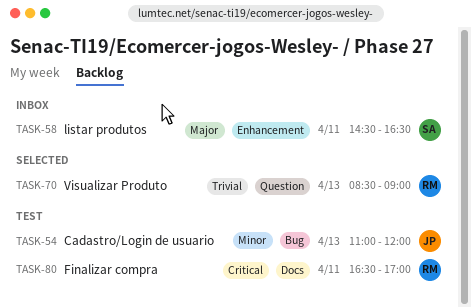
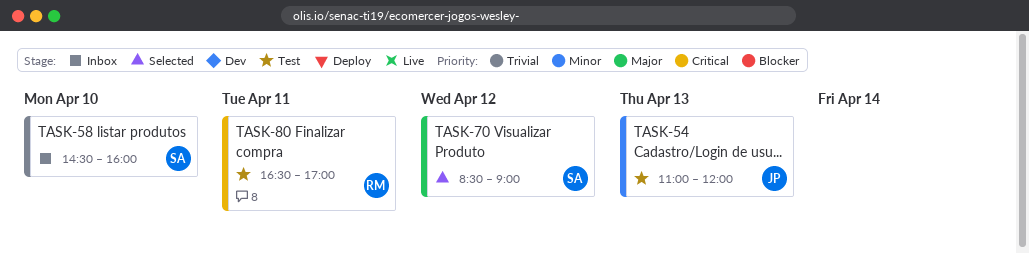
TASK-58, priority: Major -> Trivial
TASK-58, day: Apr 11 -> Apr 10
TASK-58, ends: 16:30 -> 16:00
TASK-70, owner: RM -> SA
TASK-70, priority: Trivial -> Major
TASK-70, day: Apr 13 -> Apr 12

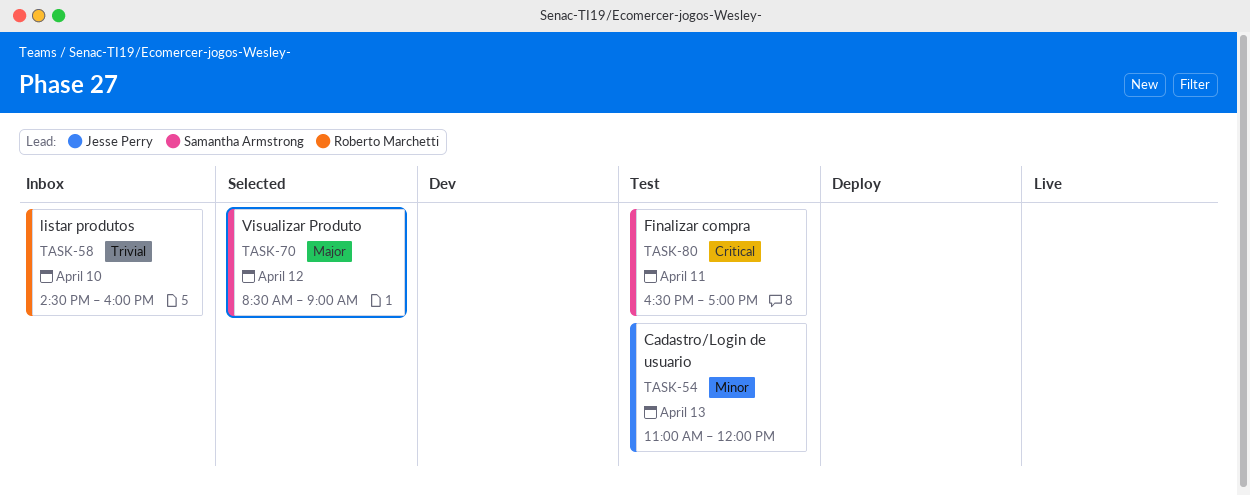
TASK-58, owner: Samantha Armstrong -> Roberto Marchetti
TASK-80, owner: Roberto Marchetti -> Samantha Armstrong

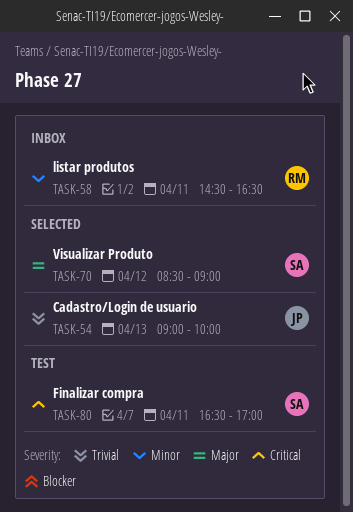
TASK-54, status: Test -> Selected
TASK-54, priority: Minor -> Trivial
TASK-54, begins: 11:00 -> 09:00
TASK-54, ends: 12:00 -> 10:00
TASK-58, priority: Trivial -> Minor
TASK-58, day: Apr 10 -> Apr 11
TASK-58, ends: 16:00 -> 16:30

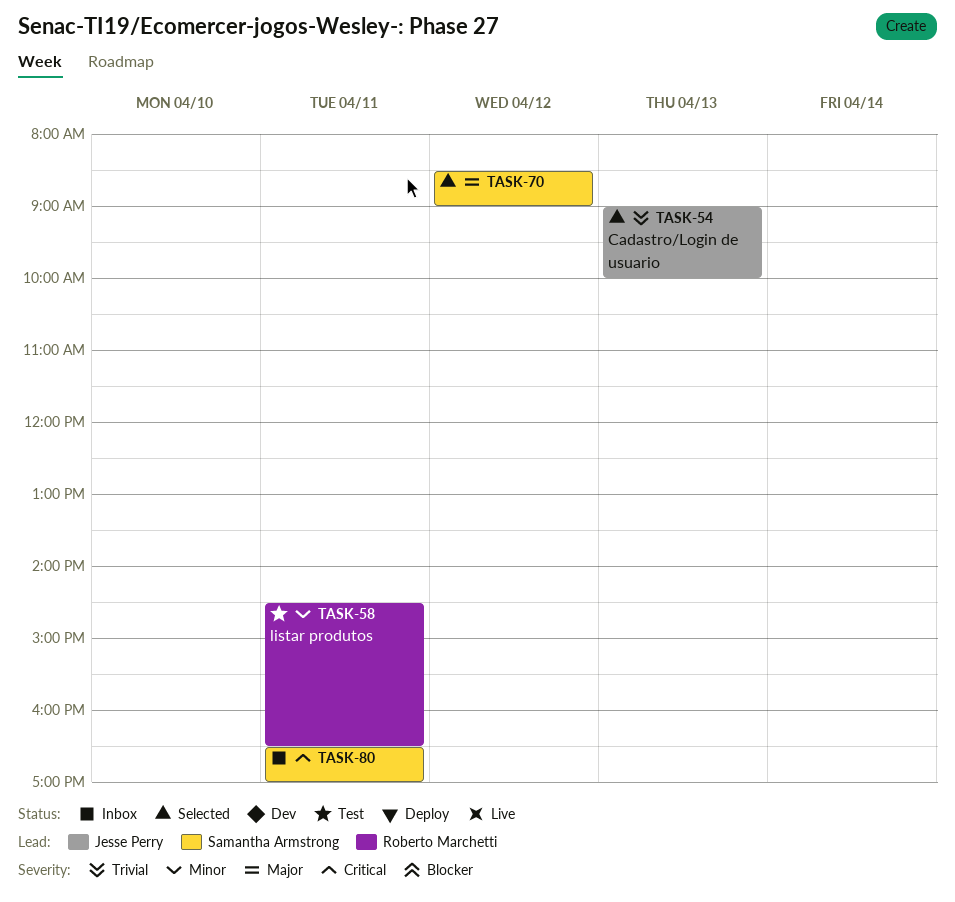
TASK-58, status: Inbox -> Test
TASK-80, status: Test -> Inbox

